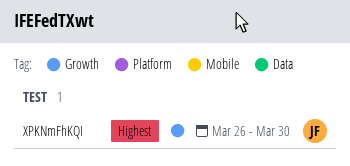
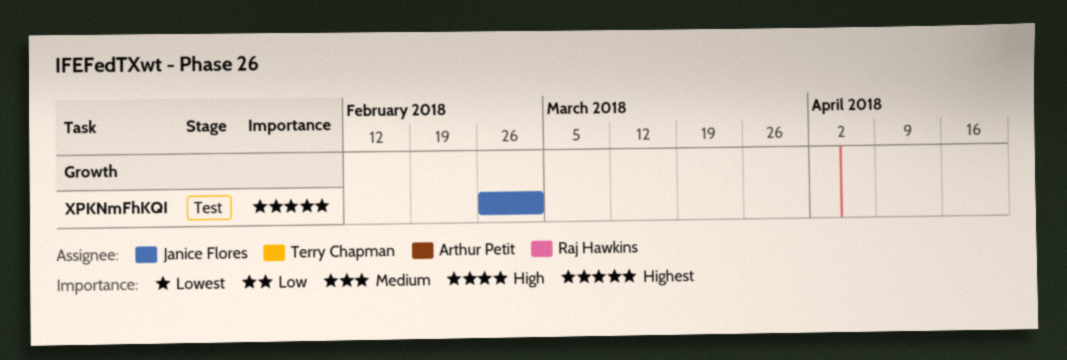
XPKNmFhKQI, start: Mar 26 -> Feb 26
XPKNmFhKQI, due: Mar 30 -> Mar 2

